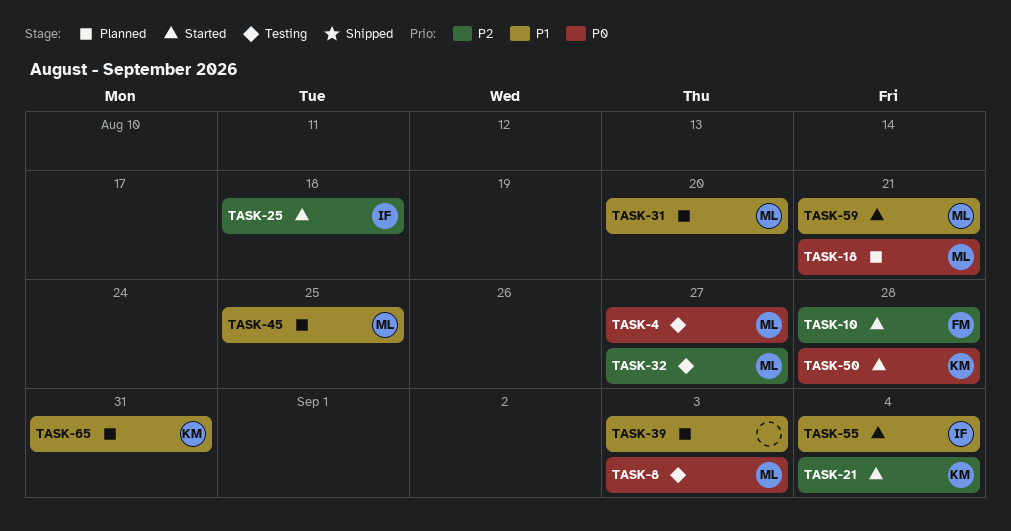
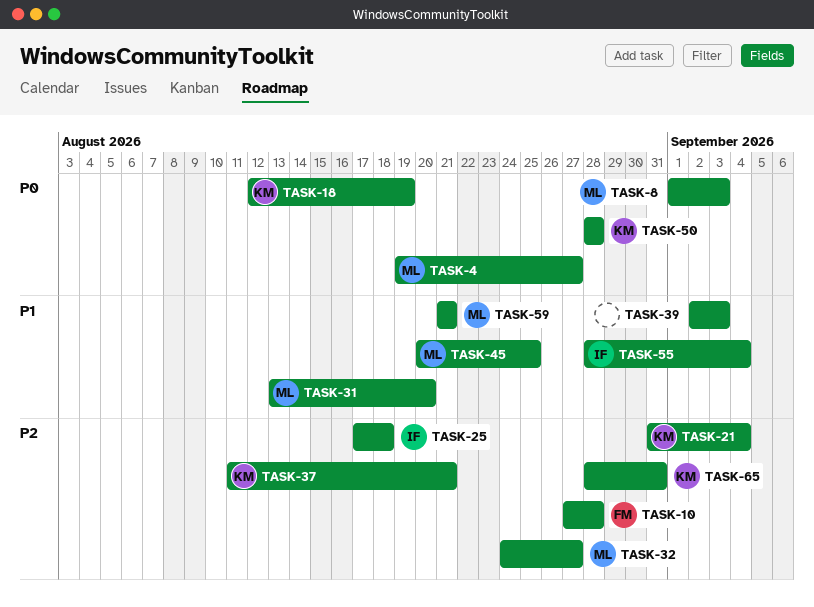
TASK-18, owner: ML -> KM
TASK-18, due: Aug 21 -> Aug 19
TASK-37: none -> present
TASK-65, priority: P1 -> P2

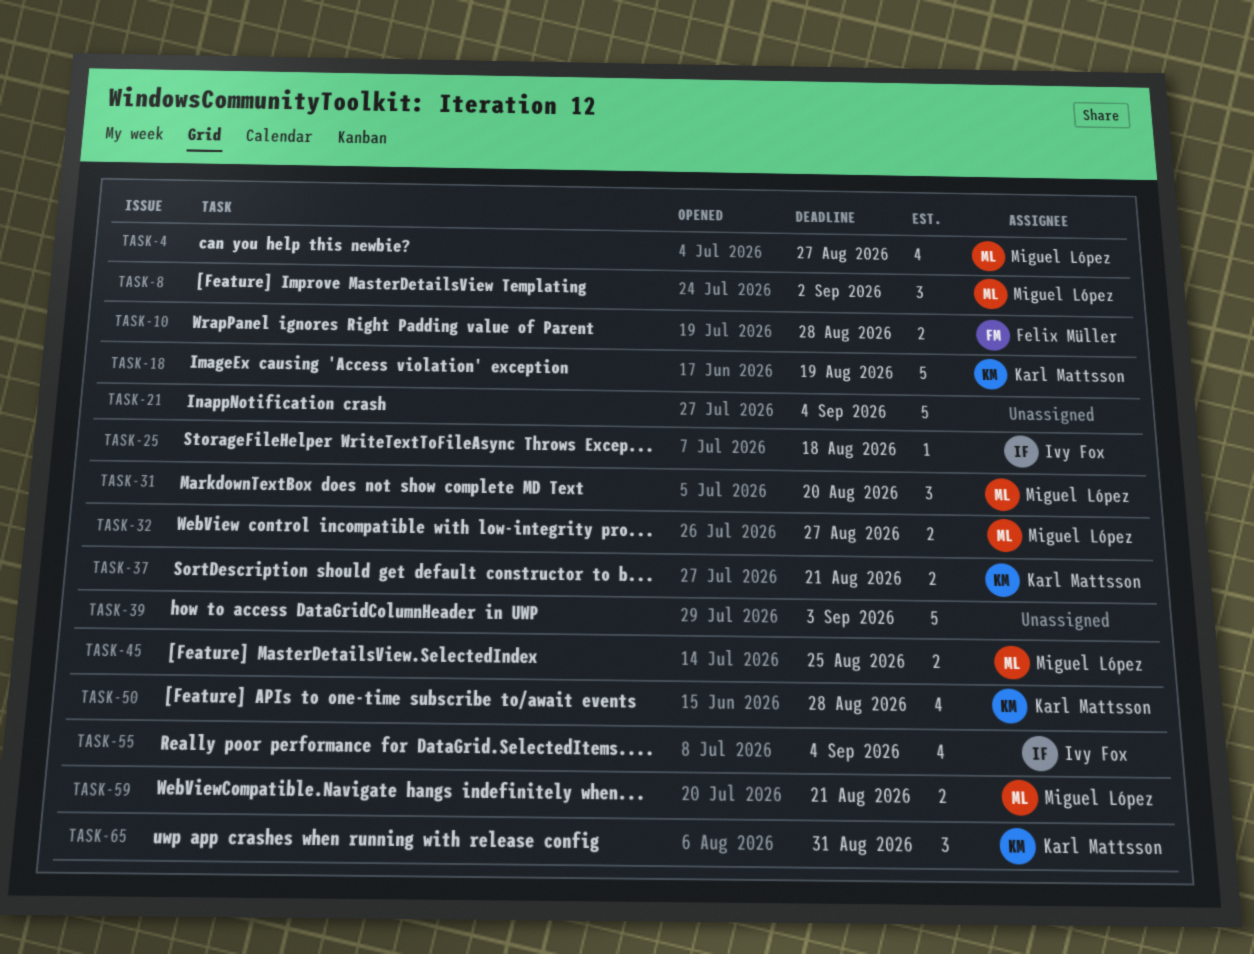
TASK-8, due: Sep 3 -> Sep 2
TASK-21, owner: Karl Mattsson -> none

